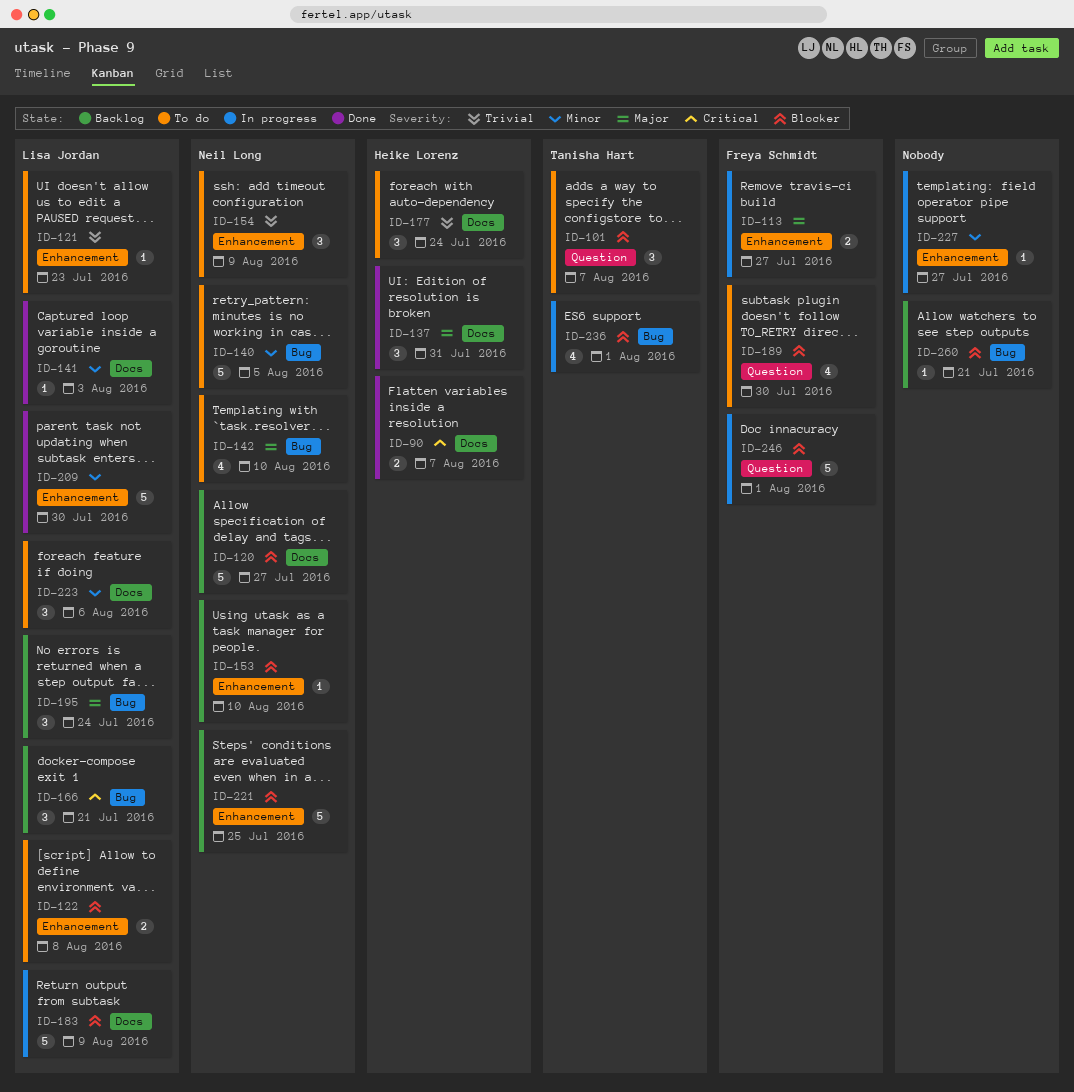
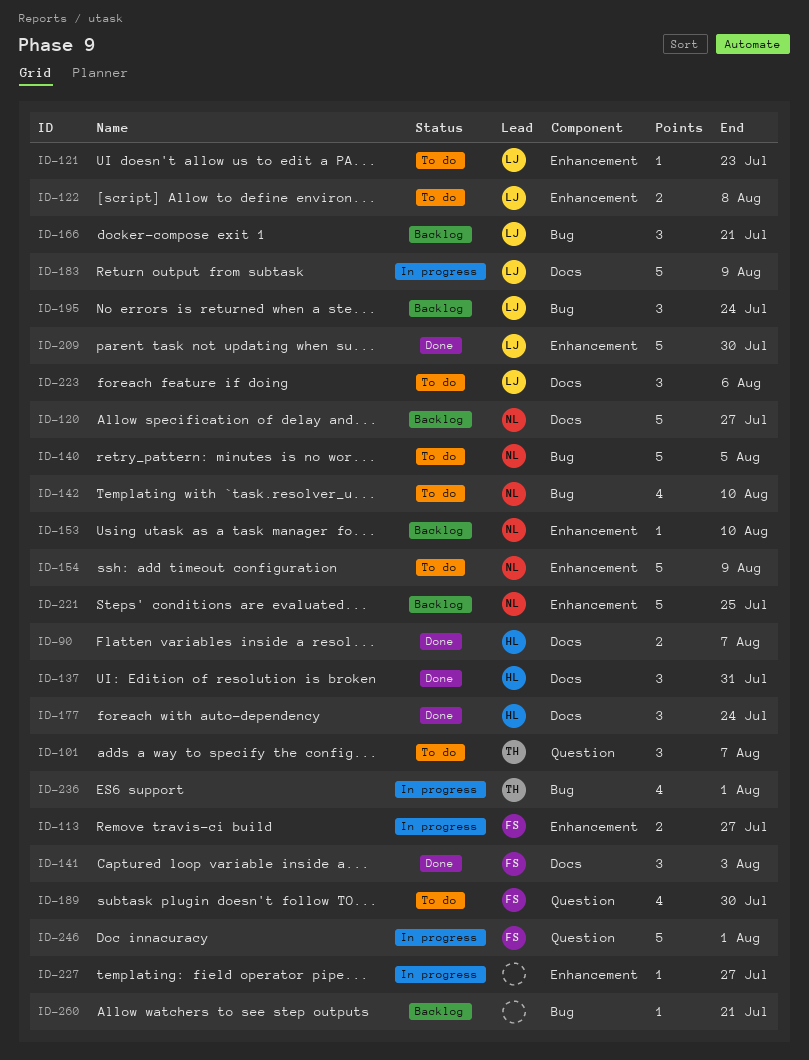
ID-141, owner: Lisa Jordan -> Freya Schmidt
ID-141, estimate: 1 -> 3
ID-154, estimate: 3 -> 5
ID-177, status: To do -> Done

